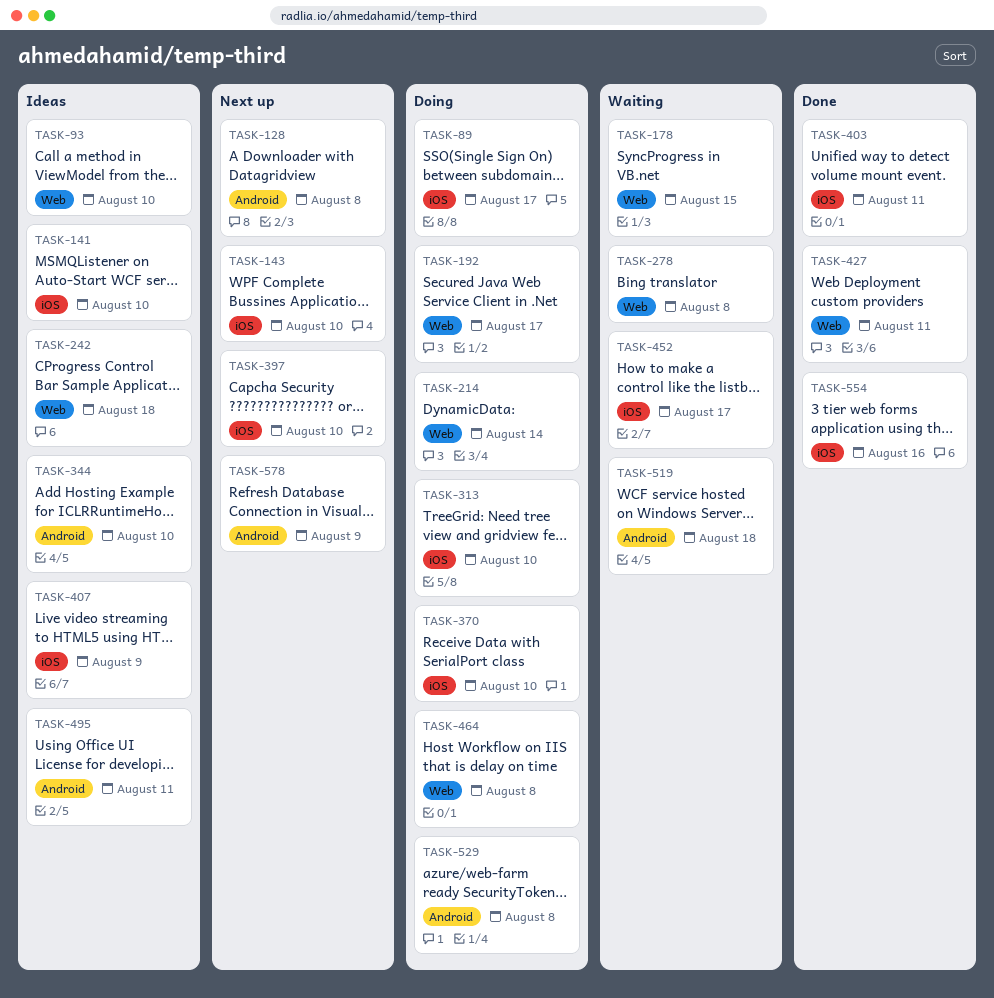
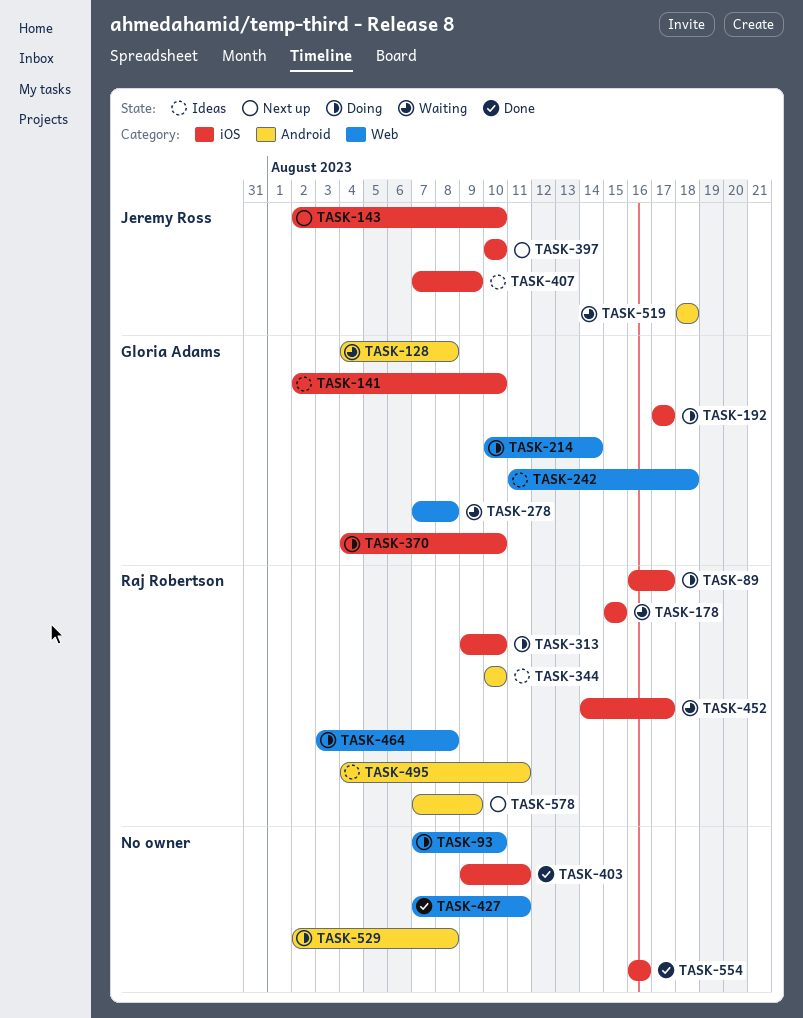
TASK-93, status: Ideas -> Doing
TASK-128, status: Next up -> Waiting
TASK-178, label: Web -> iOS
TASK-192, label: Web -> iOS

